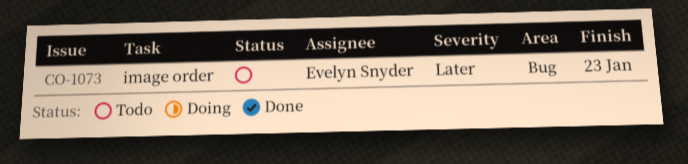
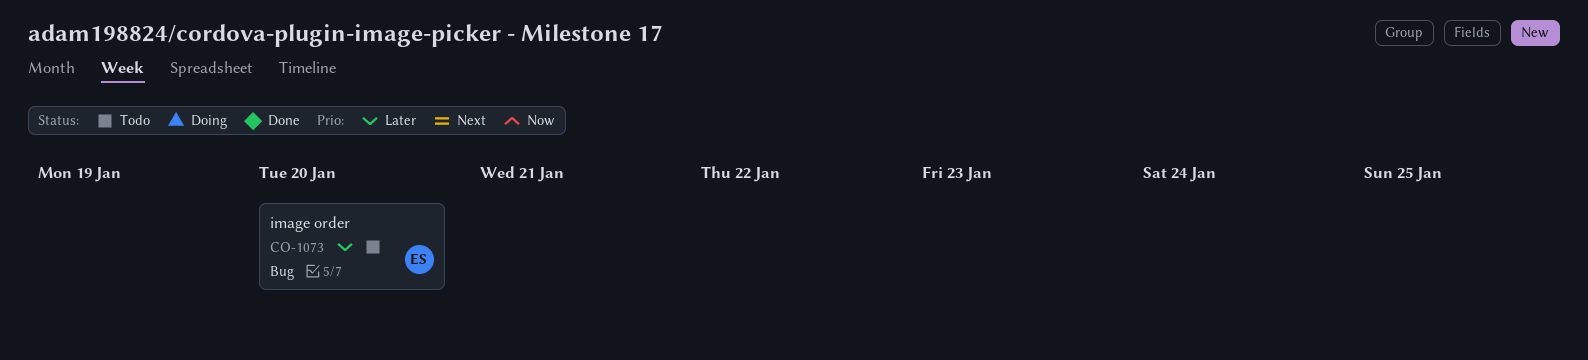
CO-1073, due: Jan 23 -> Jan 20

